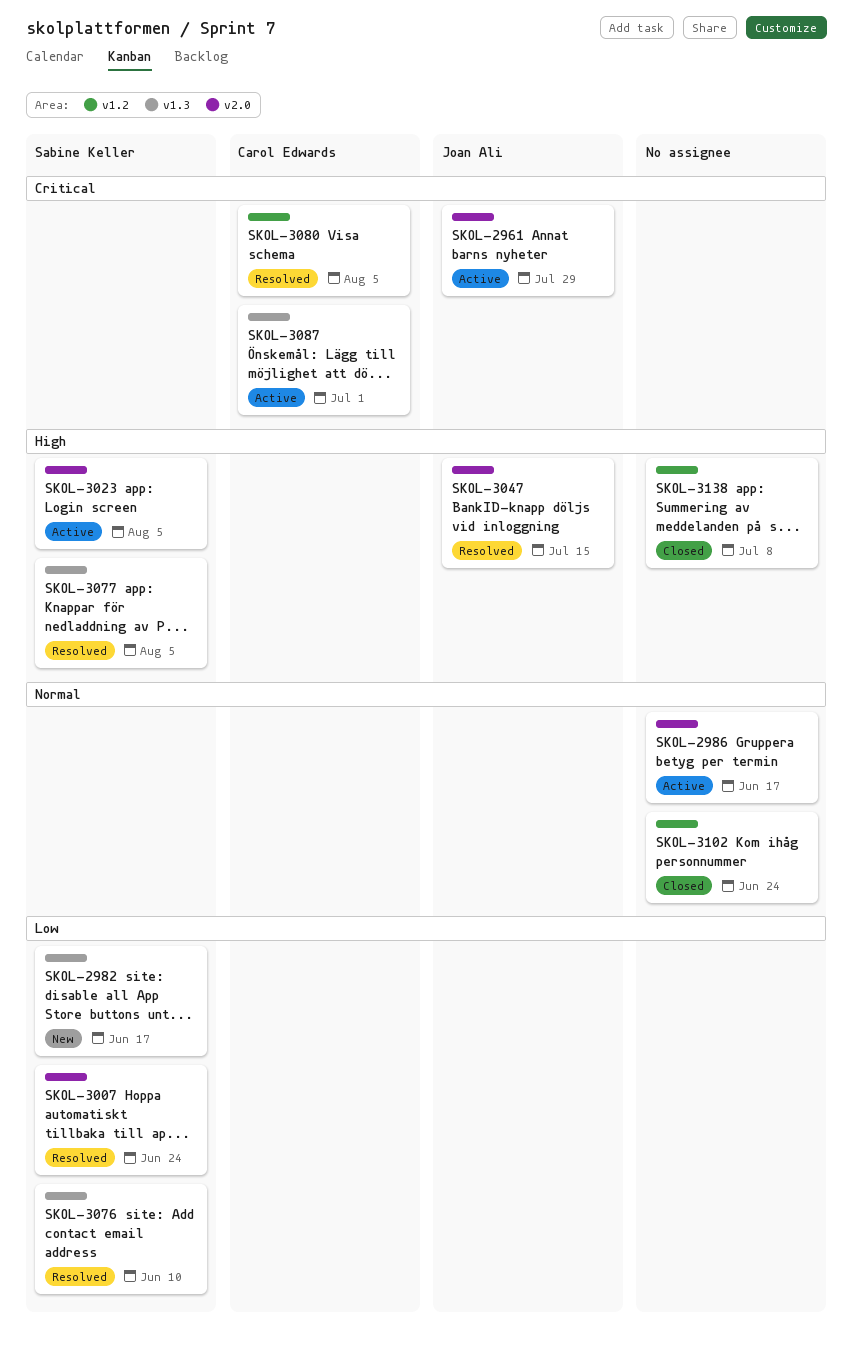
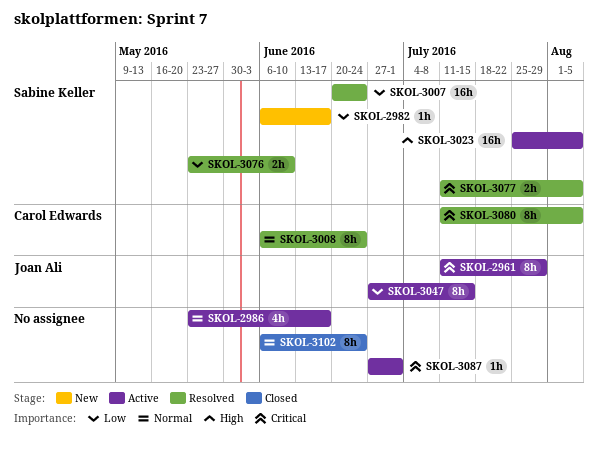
SKOL-3008: none -> present
SKOL-3047, status: Resolved -> Active
SKOL-3047, priority: High -> Low
SKOL-3077, priority: High -> Critical
SKOL-3087, owner: Carol Edwards -> none
SKOL-3138: present -> none

